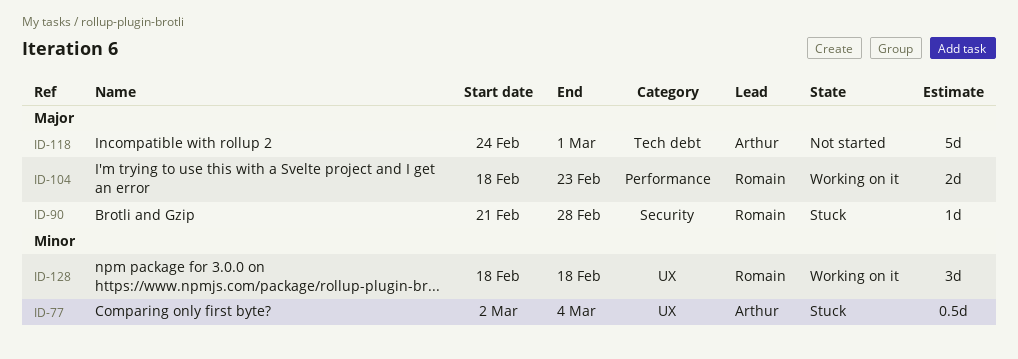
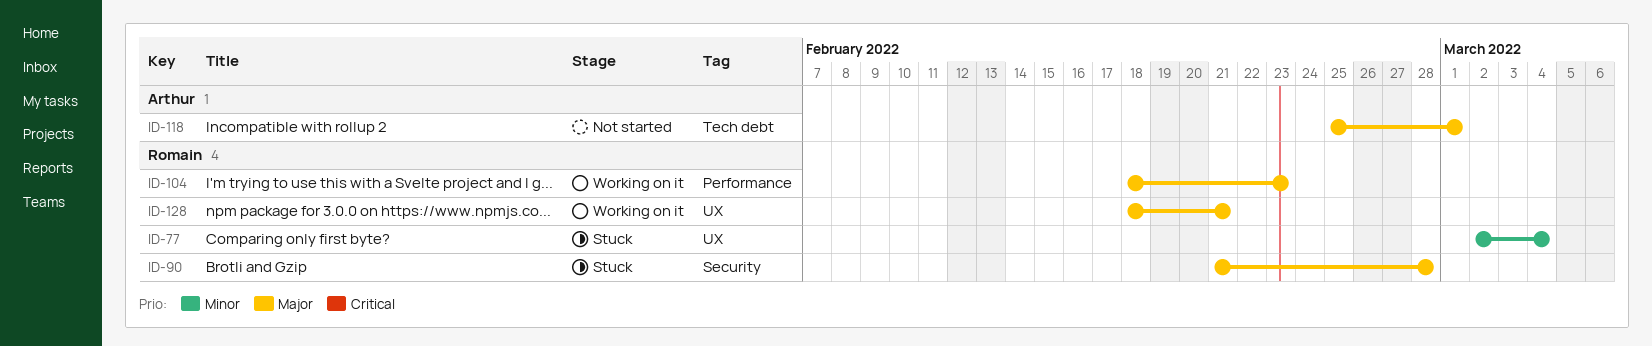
ID-77, owner: Arthur -> Romain
ID-118, start: Feb 24 -> Feb 25
ID-128, priority: Minor -> Major
ID-128, due: Feb 18 -> Feb 21

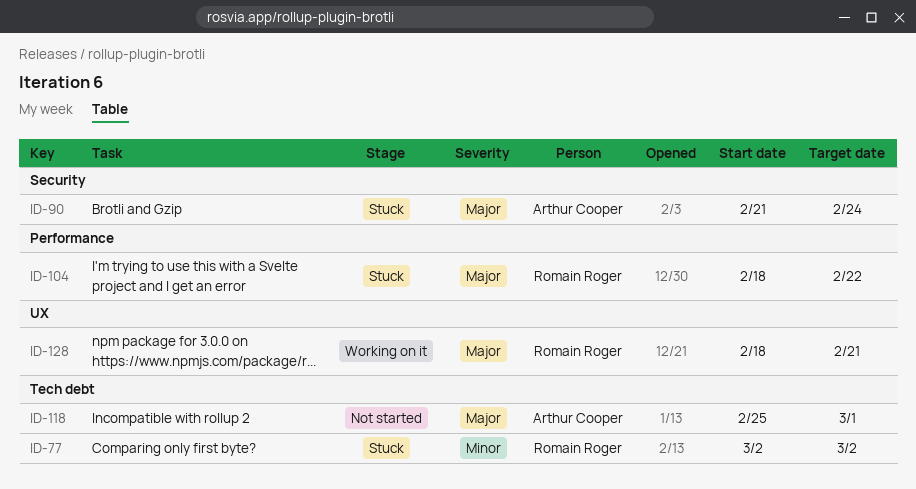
ID-77, label: UX -> Tech debt
ID-77, due: Mar 4 -> Mar 2
ID-90, owner: Romain Roger -> Arthur Cooper
ID-90, due: Feb 28 -> Feb 24
ID-104, status: Working on it -> Stuck
ID-104, due: Feb 23 -> Feb 22

